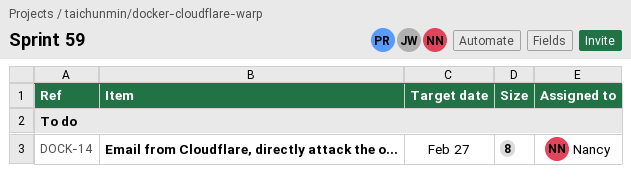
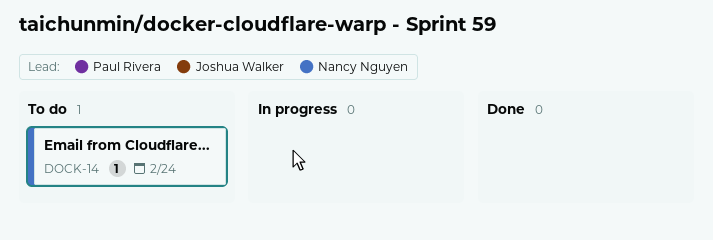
DOCK-14, estimate: 8 -> 1
DOCK-14, due: Feb 27 -> Feb 24

